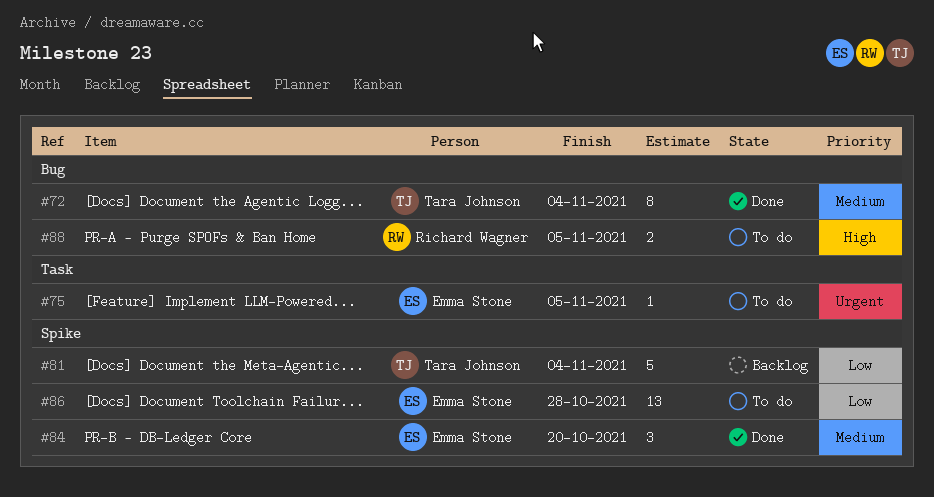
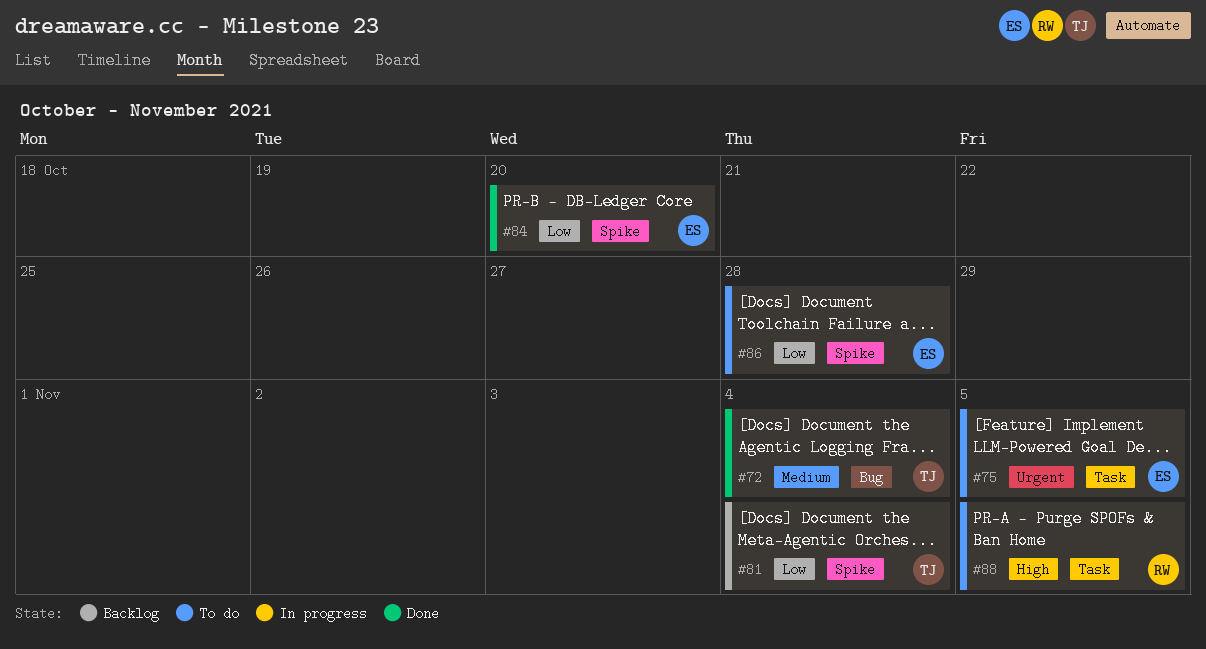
#84, priority: Medium -> Low
#88, label: Bug -> Task

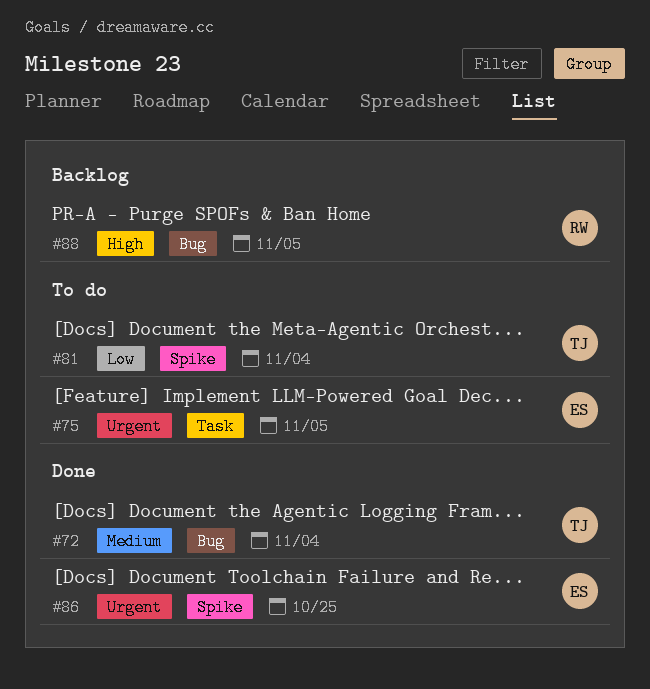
#81, status: Backlog -> To do
#84: present -> none
#86, status: To do -> Done
#86, priority: Low -> Urgent
#86, due: Oct 28 -> Oct 25
#88, status: To do -> Backlog
#88, label: Task -> Bug

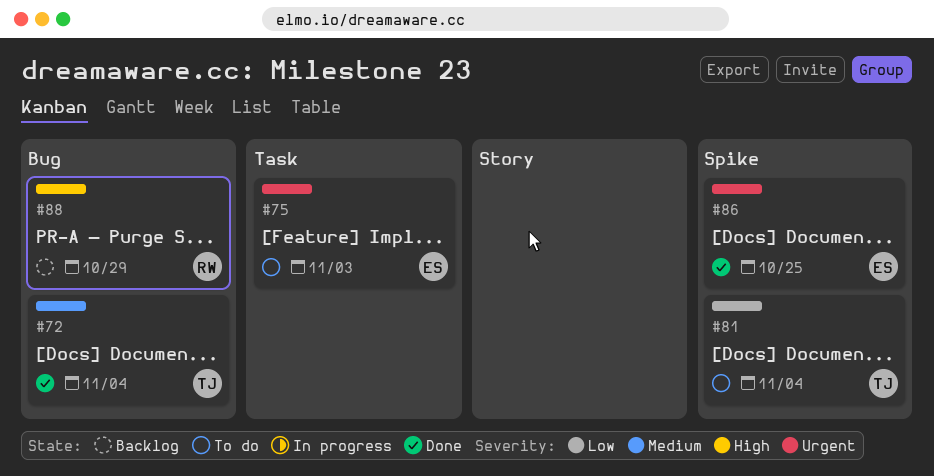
#75, due: Nov 5 -> Nov 3
#88, due: Nov 5 -> Oct 29

